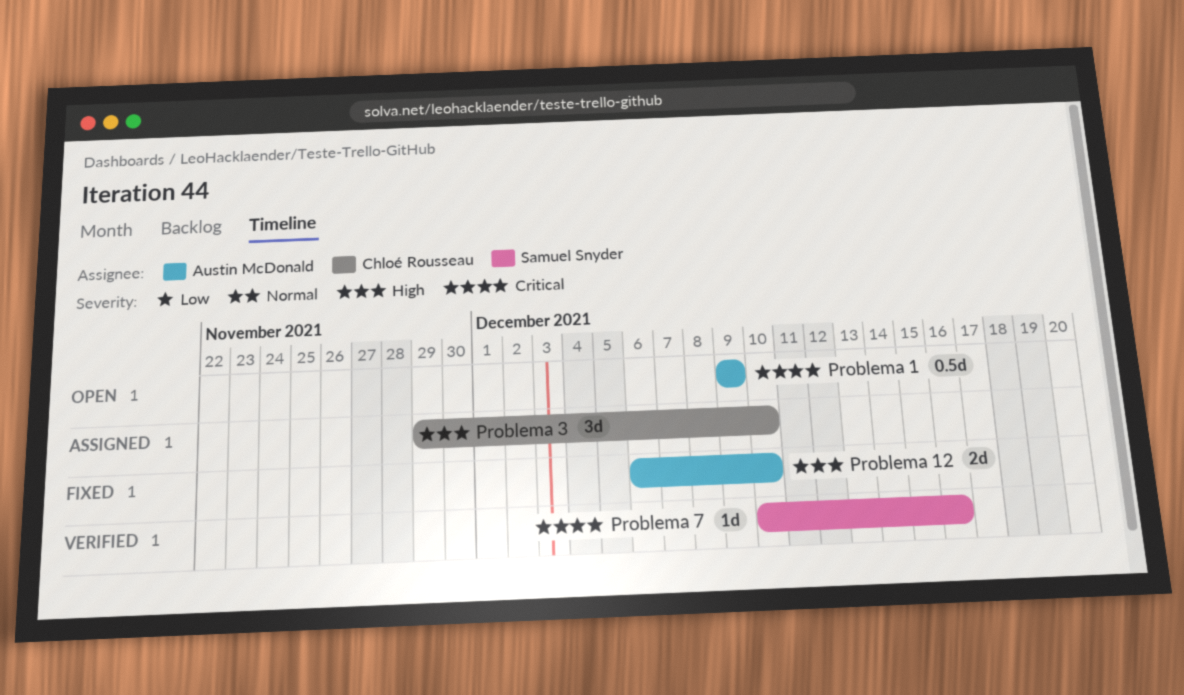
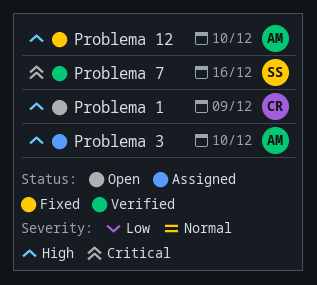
Problema 1, owner: Austin McDonald -> Chloé Rousseau
Problema 1, priority: Critical -> High
Problema 3, owner: Chloé Rousseau -> Austin McDonald

